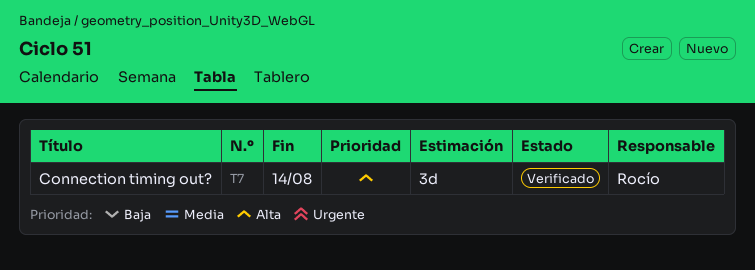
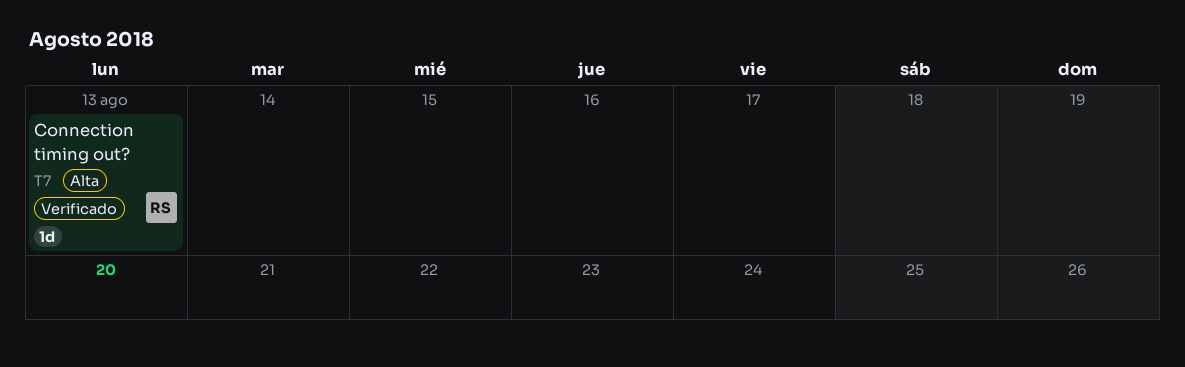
T7, estimate: 3d -> 1d
T7, due: Aug 14 -> Aug 13

